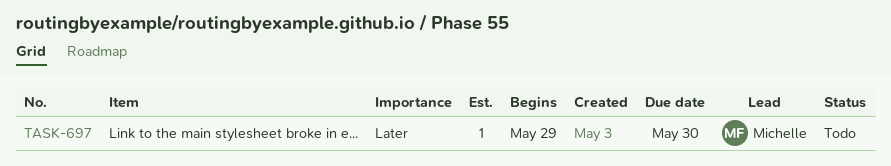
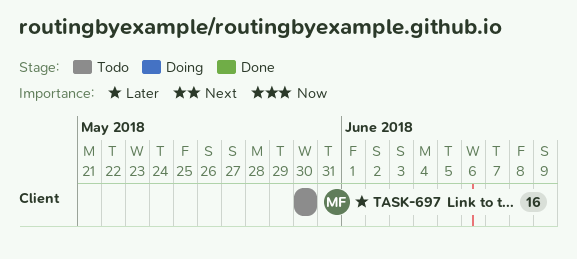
TASK-697, estimate: 1 -> 16
TASK-697, start: May 29 -> May 30

